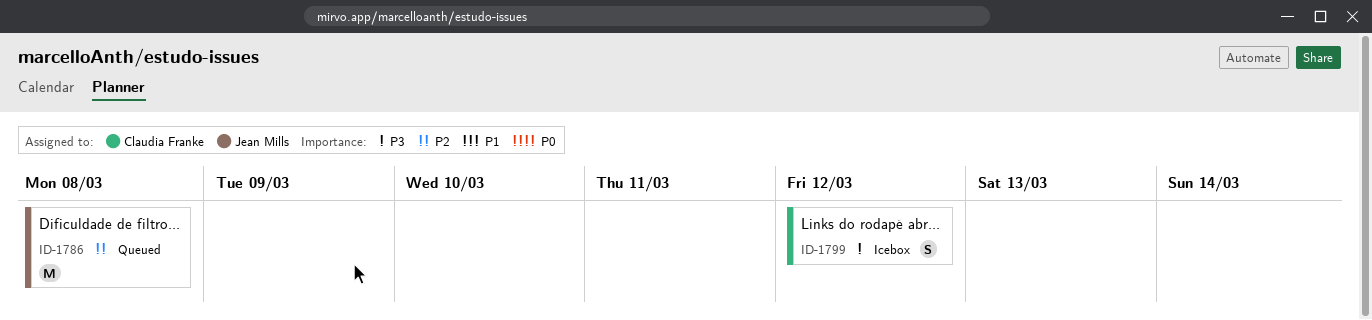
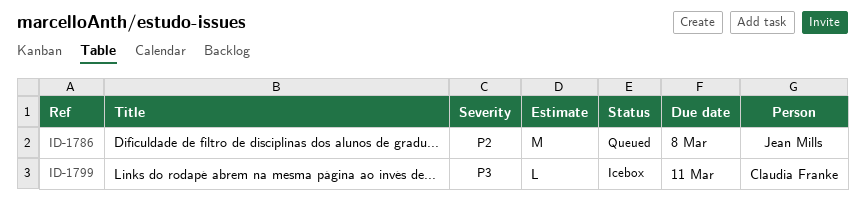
ID-1799, estimate: S -> L
ID-1799, due: Mar 12 -> Mar 11

